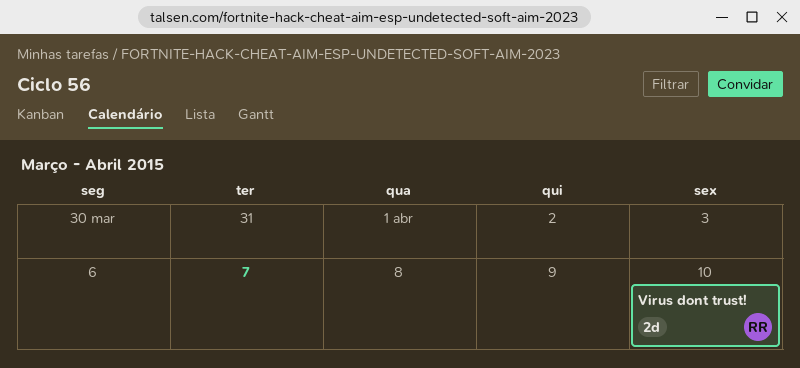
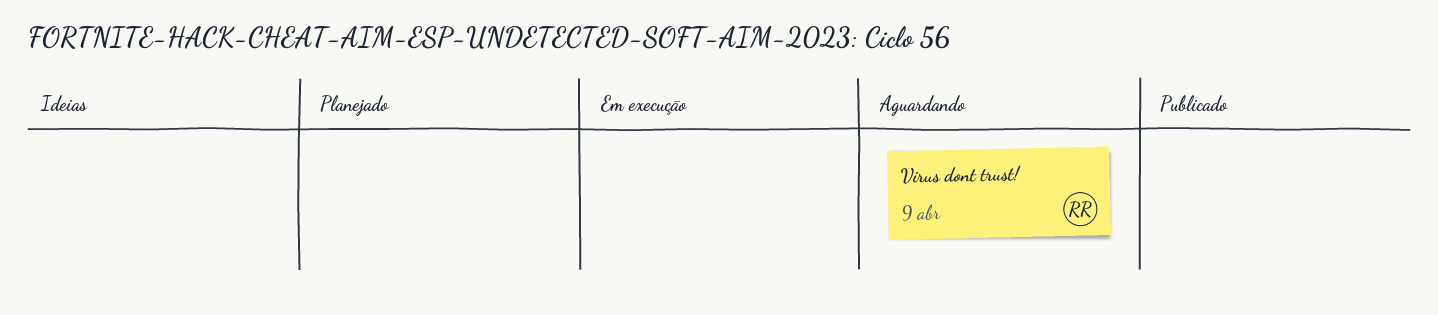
Virus dont trust!, due: Apr 10 -> Apr 9

